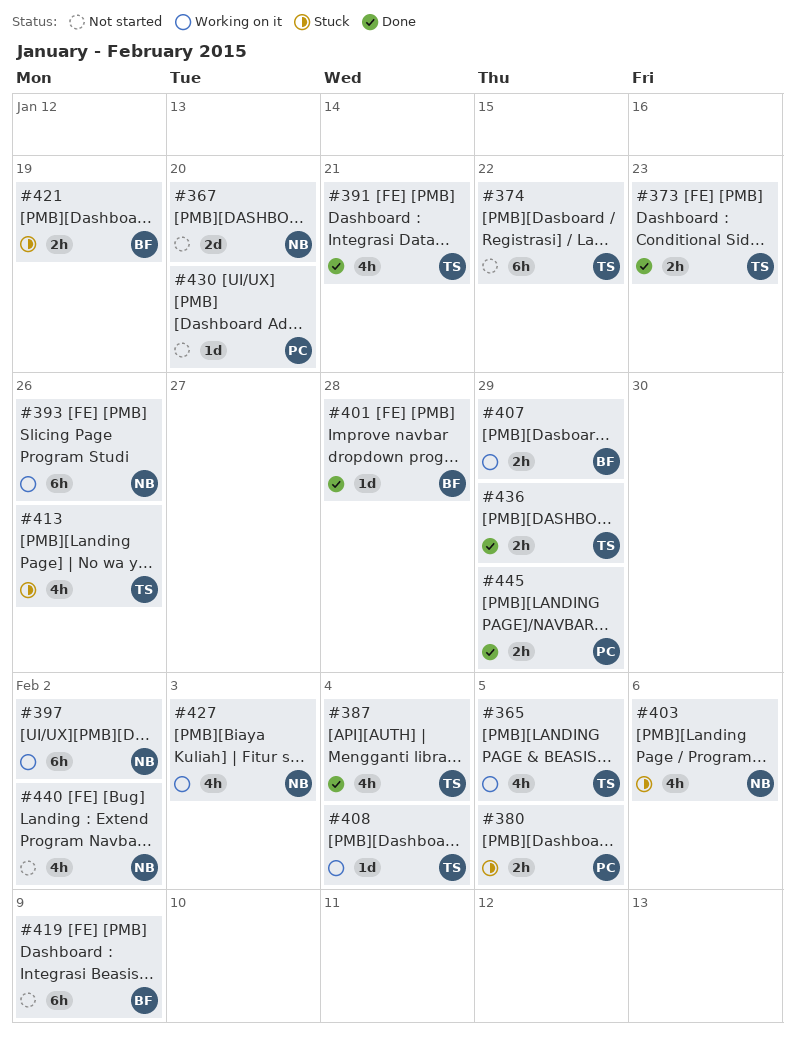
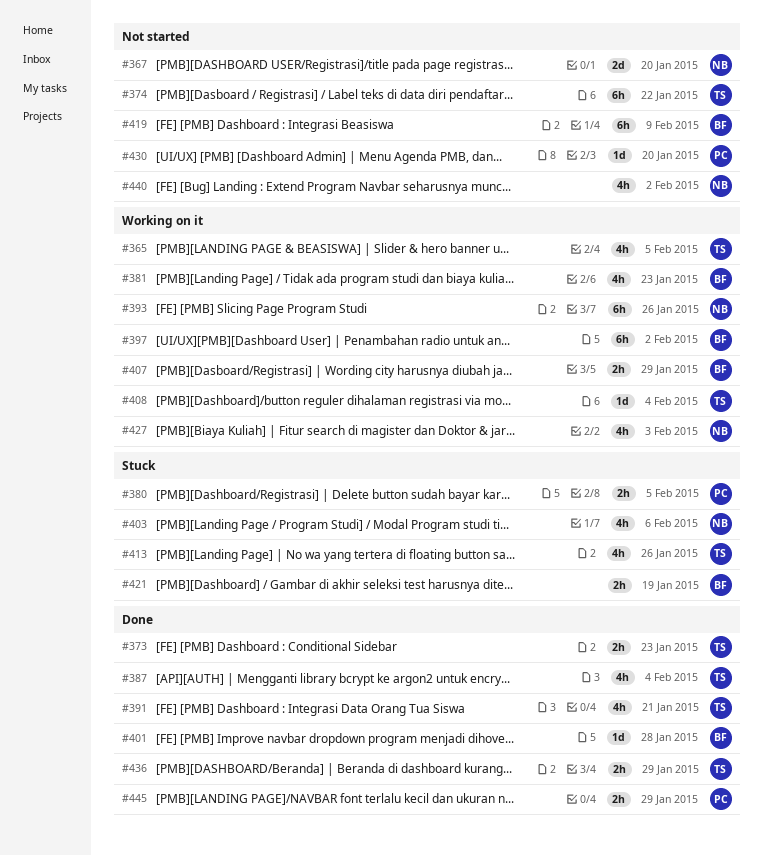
#381: none -> present
#397, owner: NB -> BF

